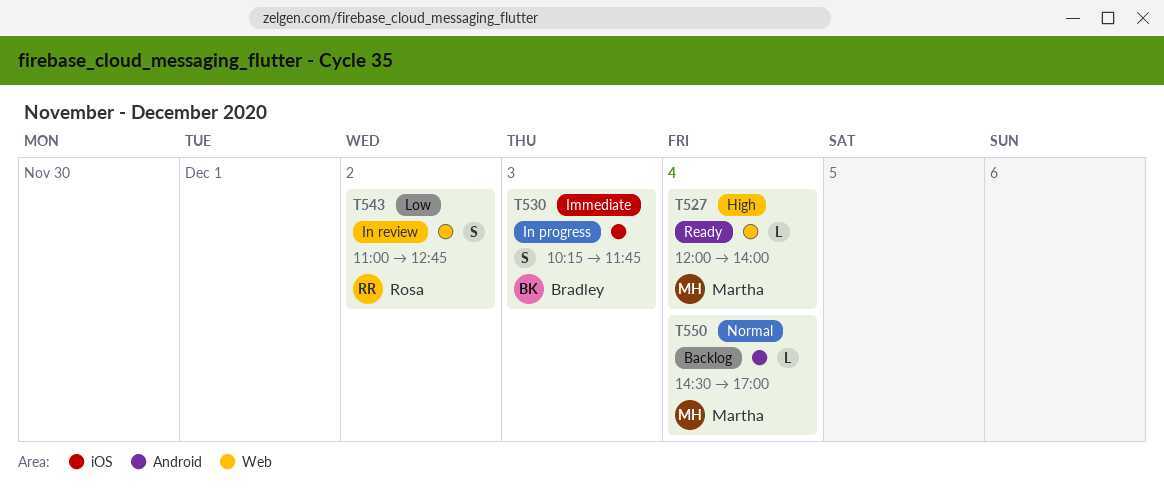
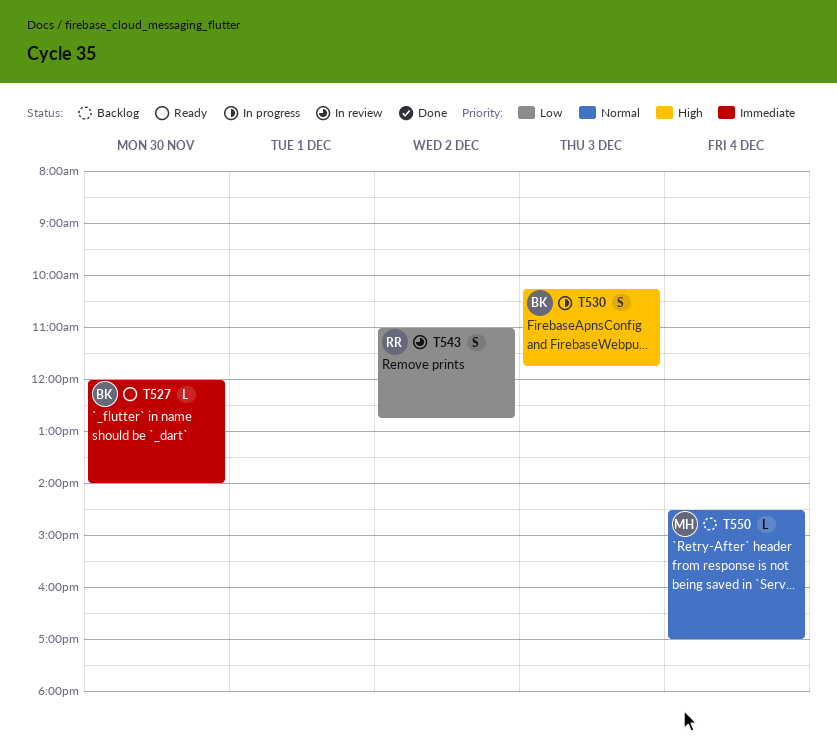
T527, owner: Martha -> Bradley
T527, priority: High -> Immediate
T527, day: Dec 4 -> Nov 30
T530, priority: Immediate -> High

